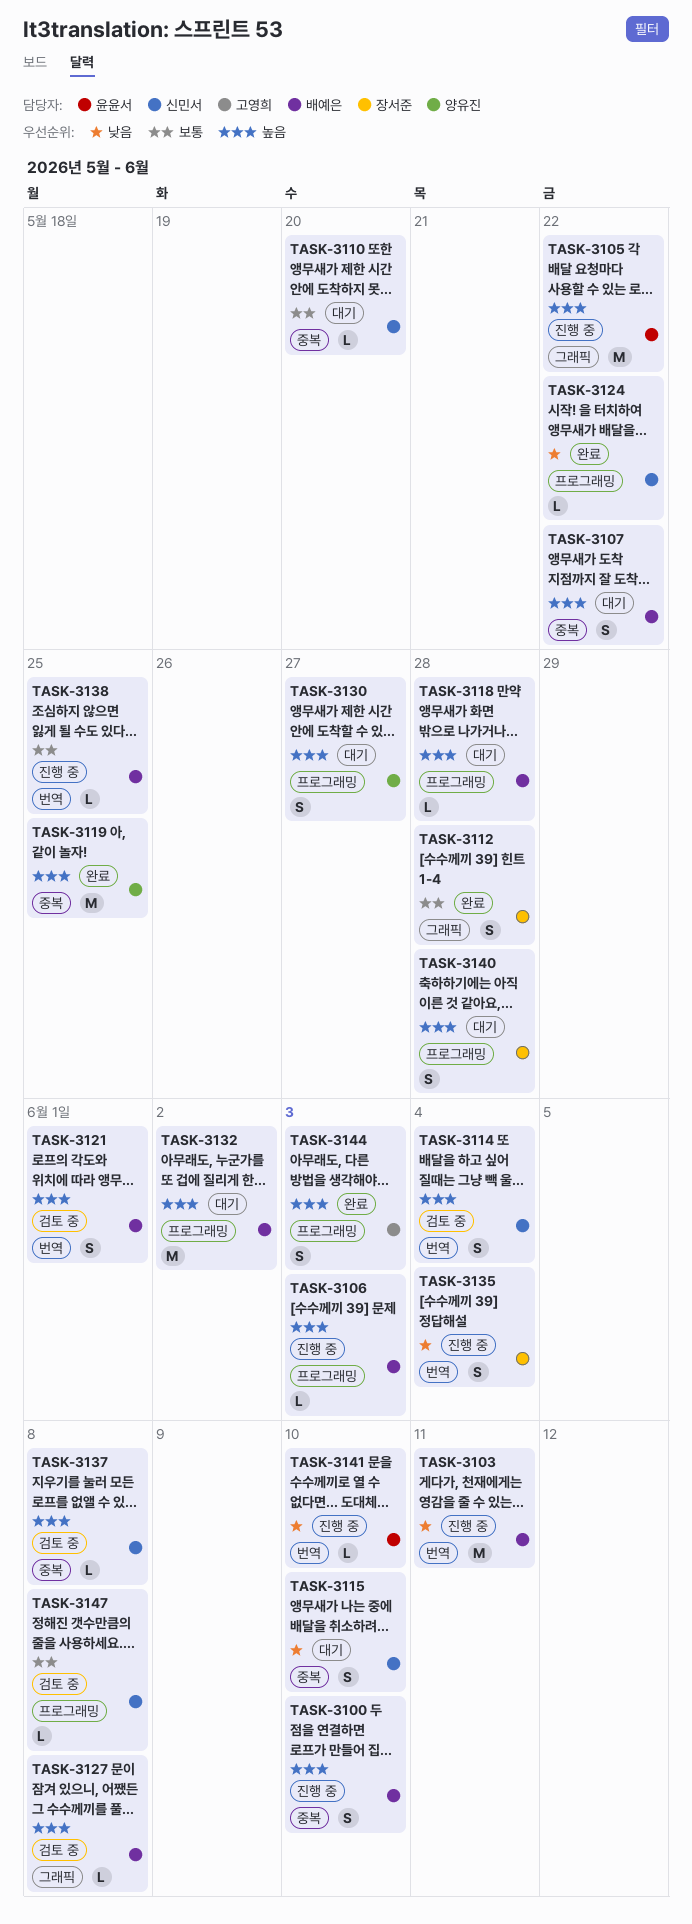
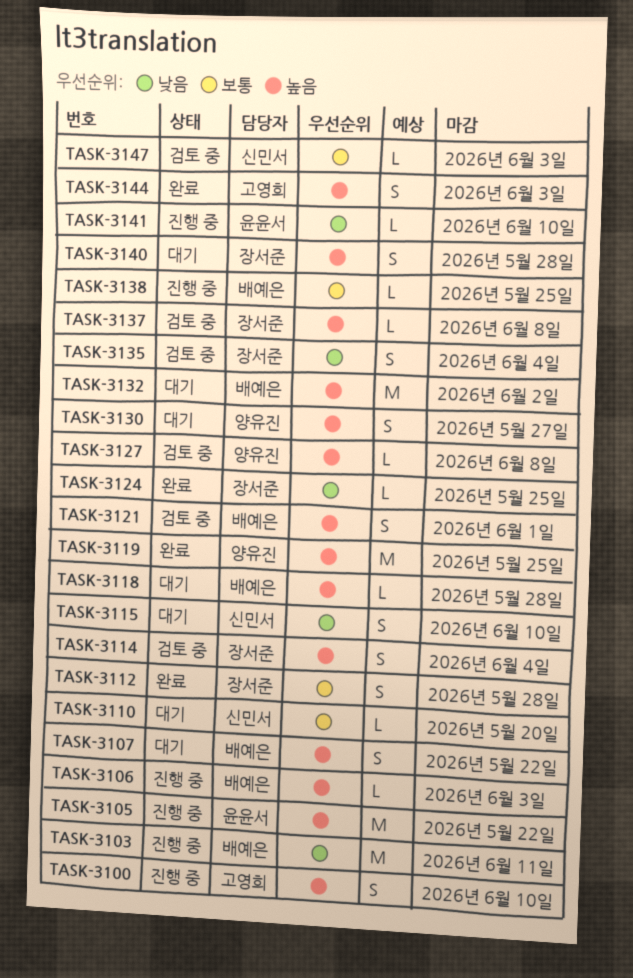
TASK-3100, owner: 배예은 -> 고영희
TASK-3114, owner: 신민서 -> 장서준
TASK-3124, owner: 신민서 -> 장서준
TASK-3124, due: May 22 -> May 25
TASK-3127, owner: 배예은 -> 양유진
TASK-3135, status: 진행 중 -> 검토 중
TASK-3137, owner: 신민서 -> 장서준
TASK-3147, due: Jun 8 -> Jun 3

